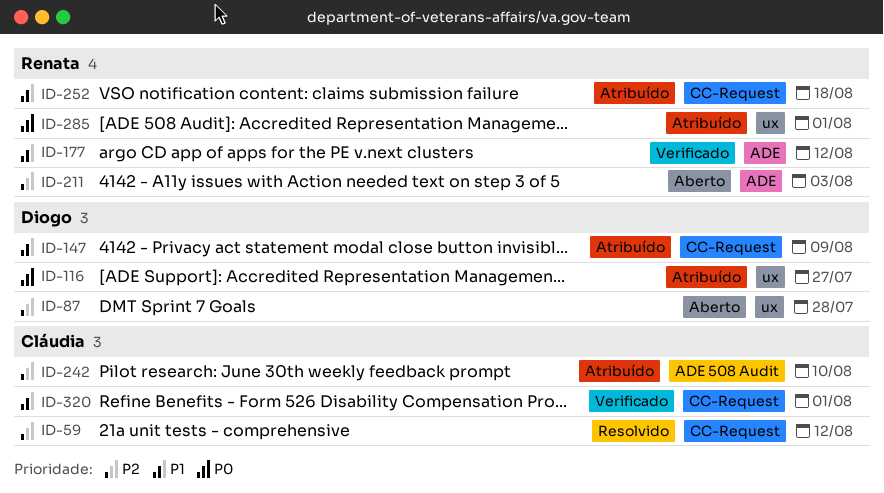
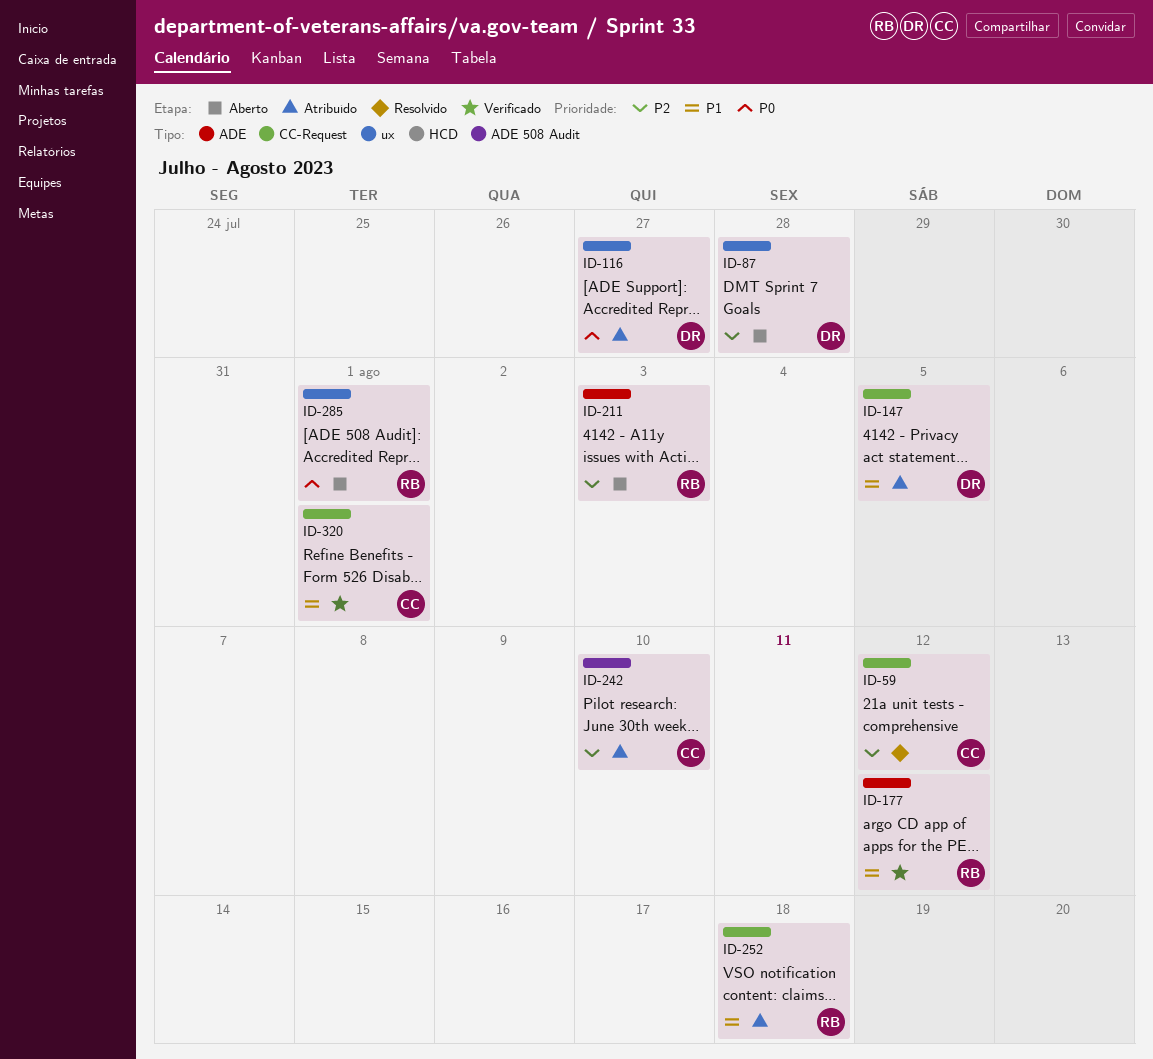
ID-147, due: Aug 9 -> Aug 5
ID-285, status: Atribuído -> Aberto

